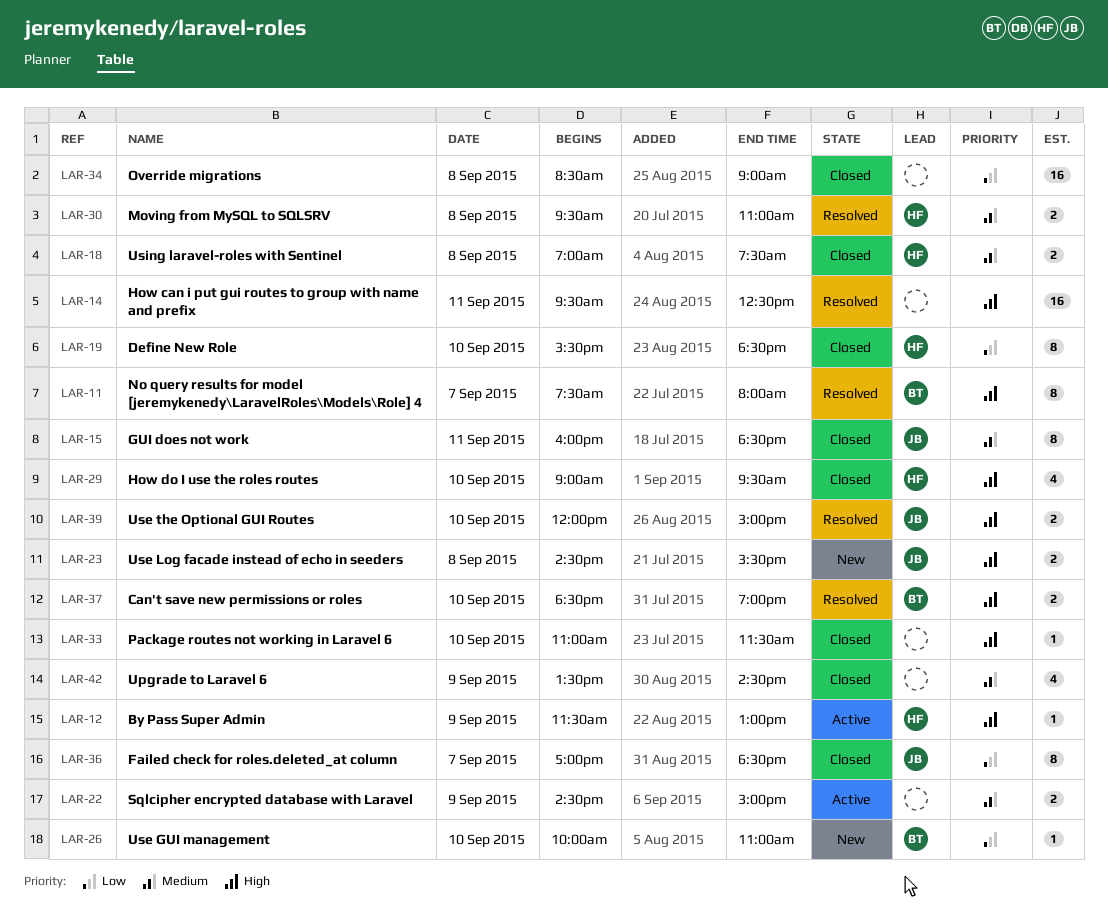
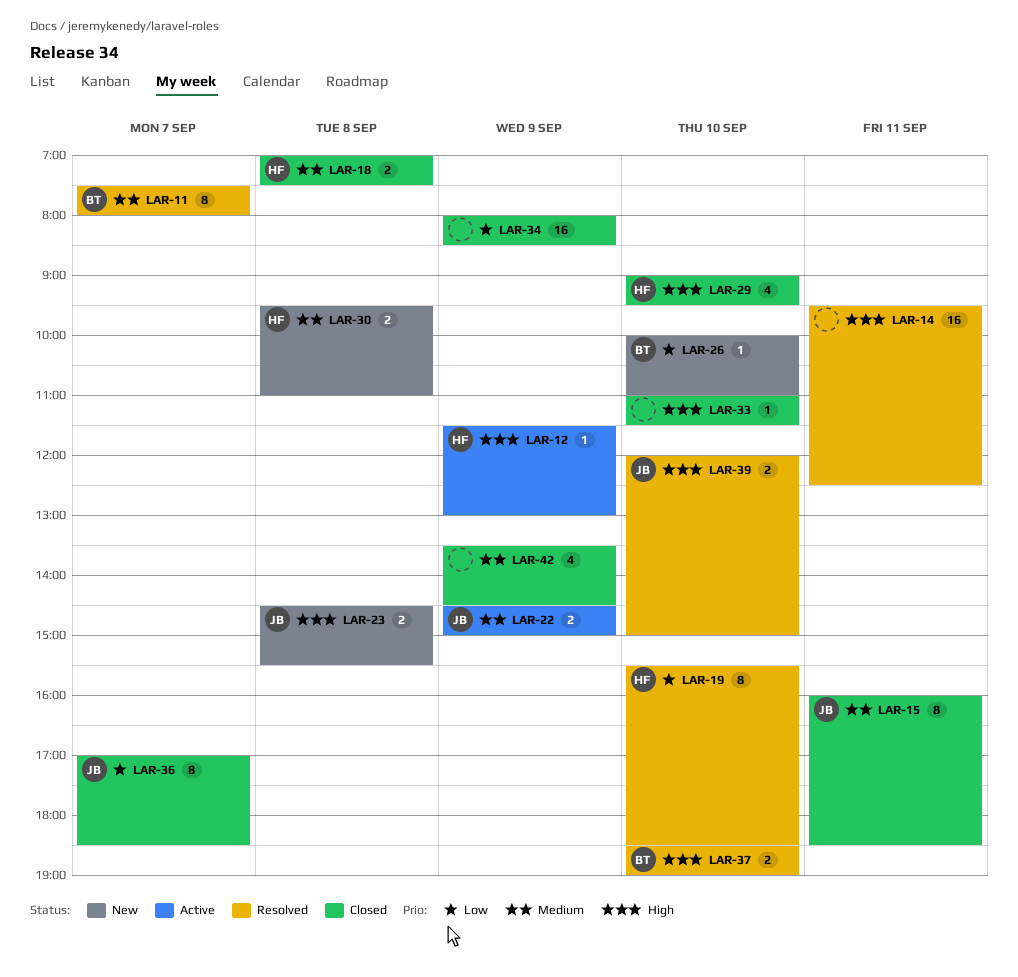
LAR-11, priority: High -> Medium
LAR-19, status: Closed -> Resolved
LAR-22, owner: none -> JB
LAR-30, status: Resolved -> New
LAR-34, day: Sep 8 -> Sep 9
LAR-34, begins: 08:30 -> 08:00
LAR-34, ends: 09:00 -> 08:30

